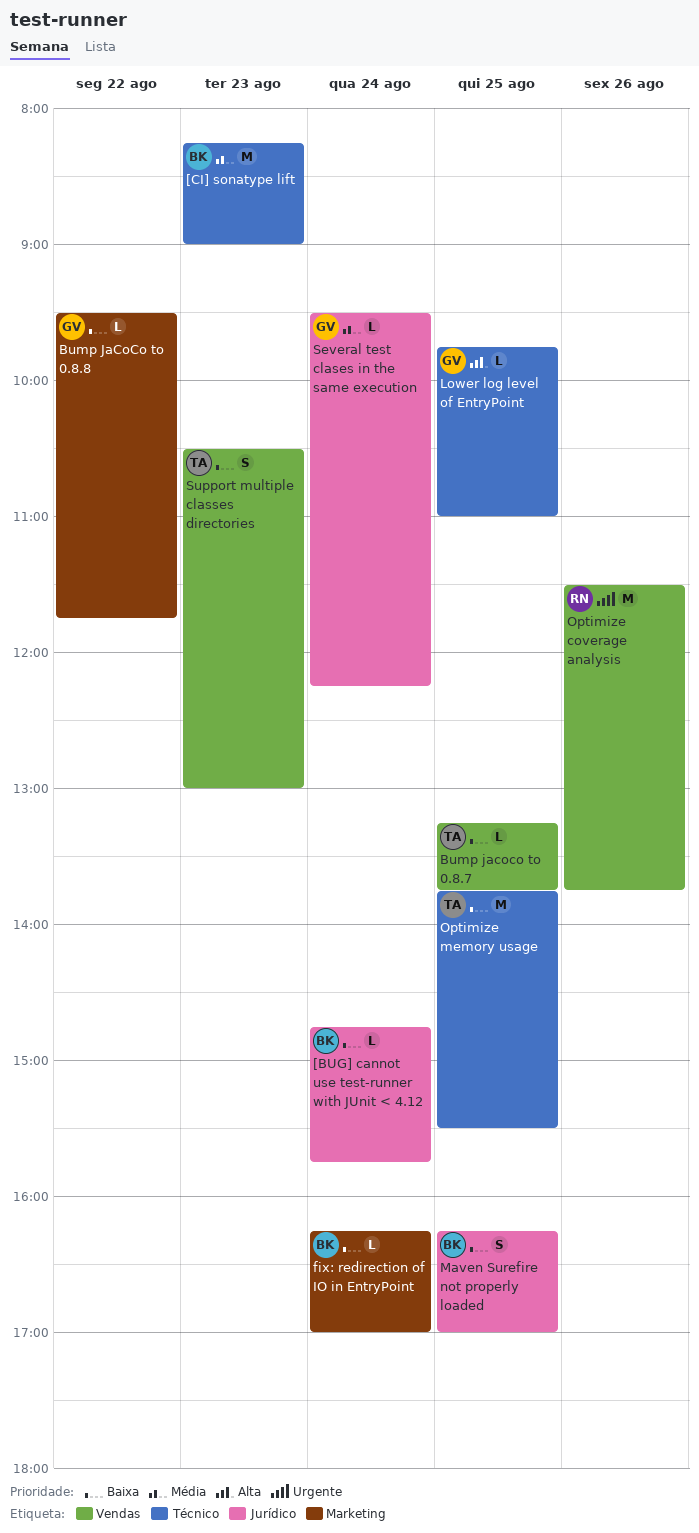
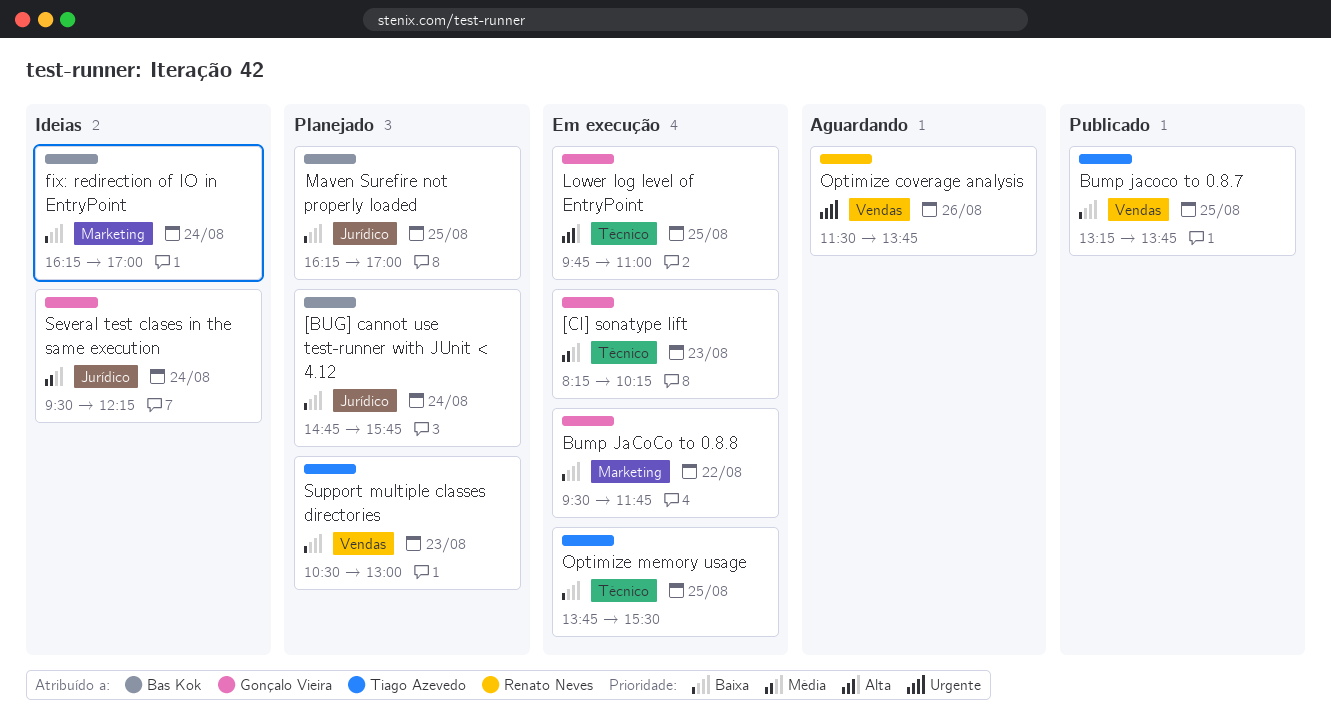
[CI] sonatype lift, owner: Bas Kok -> Gonçalo Vieira
[CI] sonatype lift, ends: 09:00 -> 10:15

